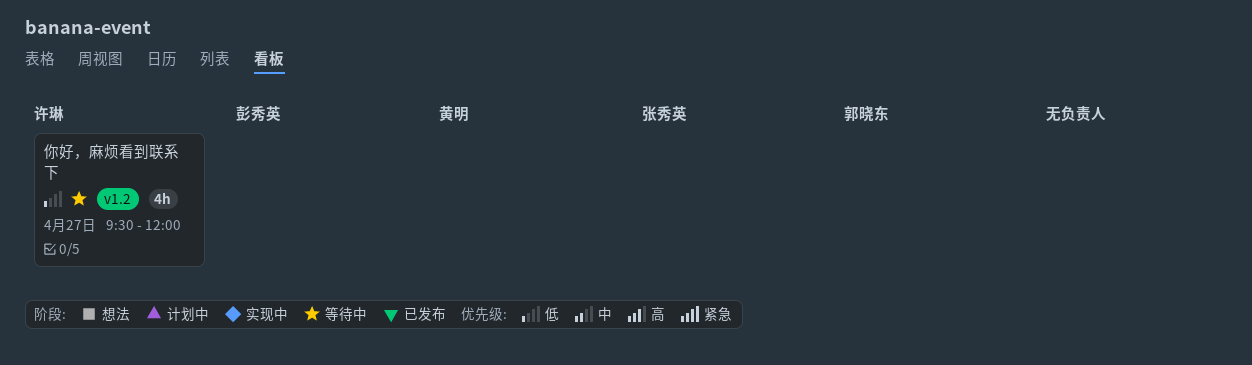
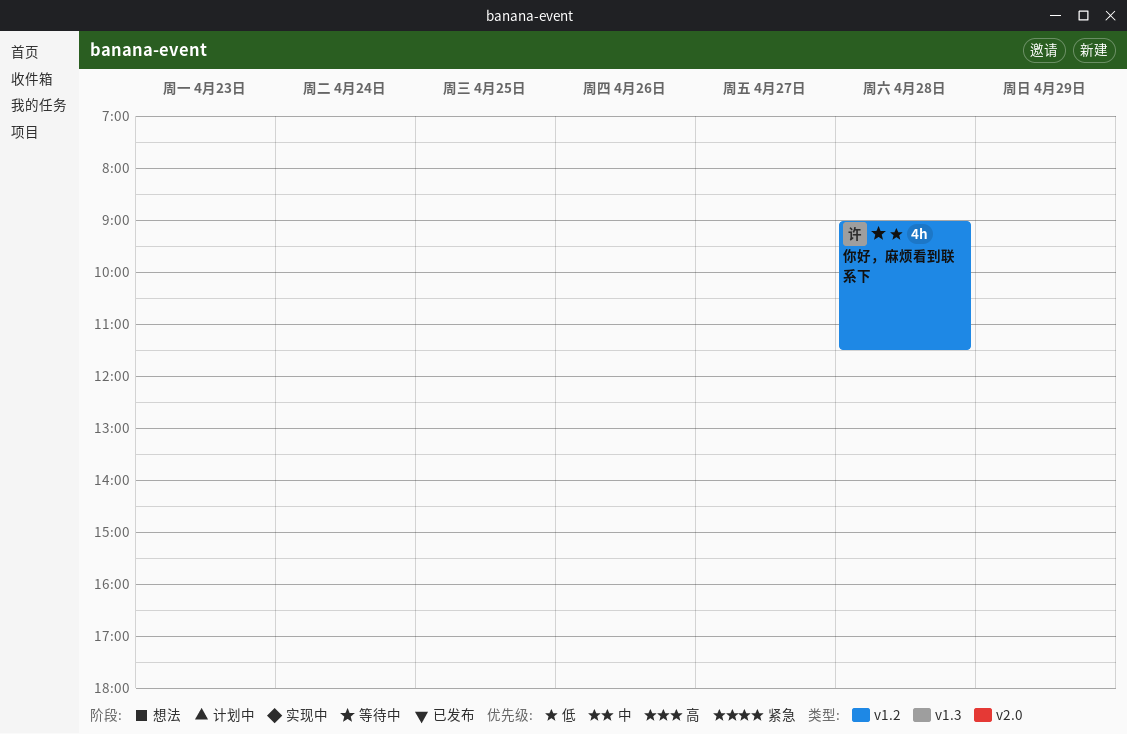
你好，麻烦看到联系下, day: Apr 27 -> Apr 28
你好，麻烦看到联系下, begins: 09:30 -> 09:00
你好，麻烦看到联系下, ends: 12:00 -> 11:30

